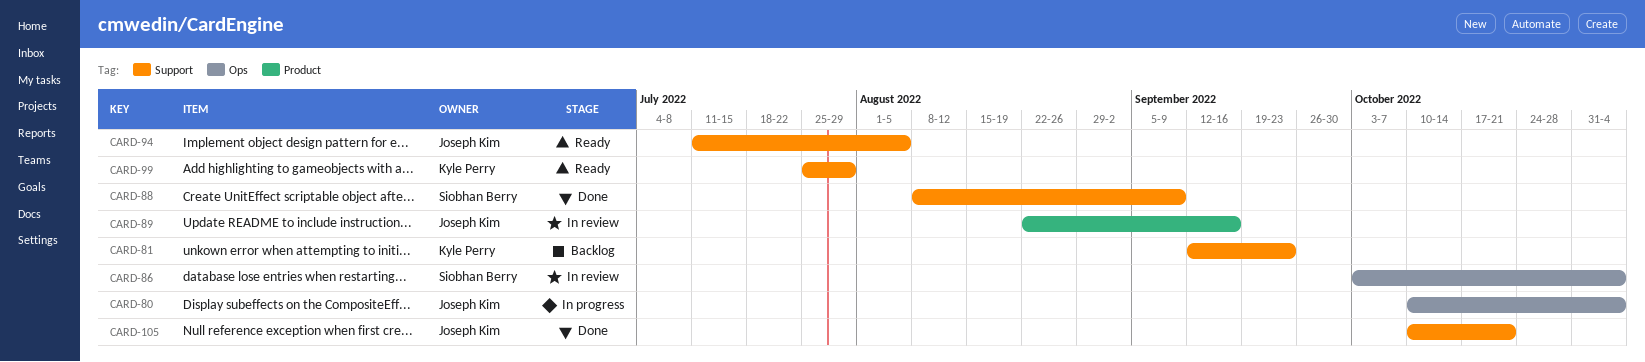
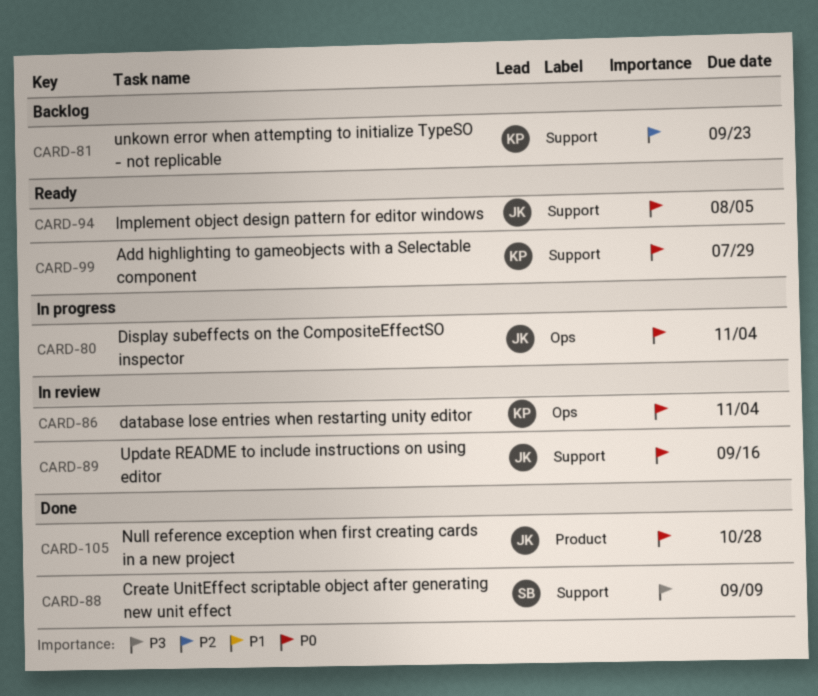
CARD-86, owner: Siobhan Berry -> Kyle Perry
CARD-89, label: Product -> Support
CARD-105, label: Support -> Product
CARD-105, due: Oct 21 -> Oct 28

